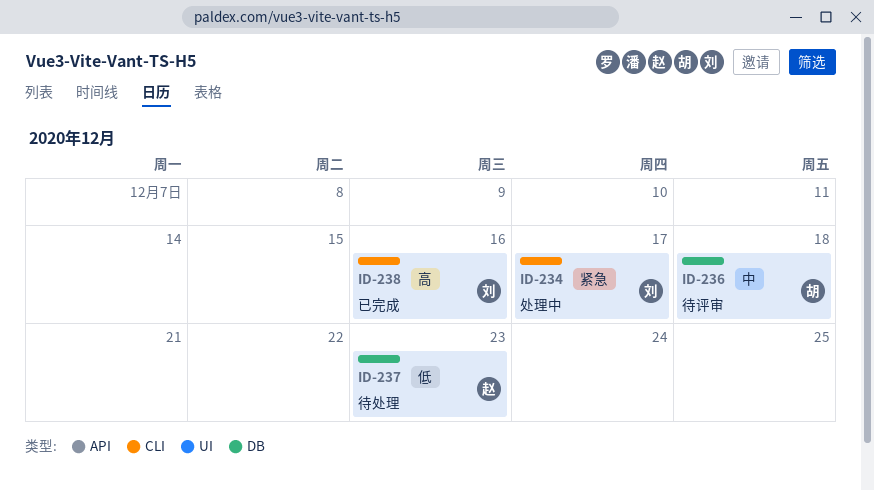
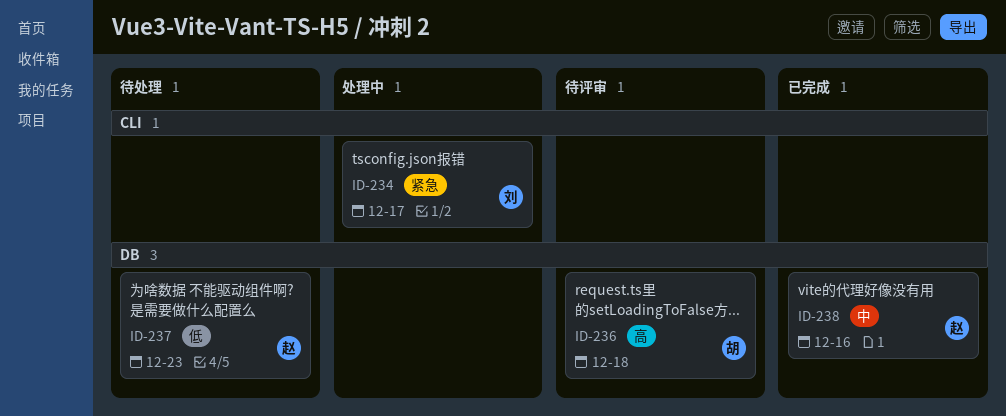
ID-236, priority: 中 -> 高
ID-238, owner: 刘 -> 赵
ID-238, priority: 高 -> 中
ID-238, label: CLI -> DB

